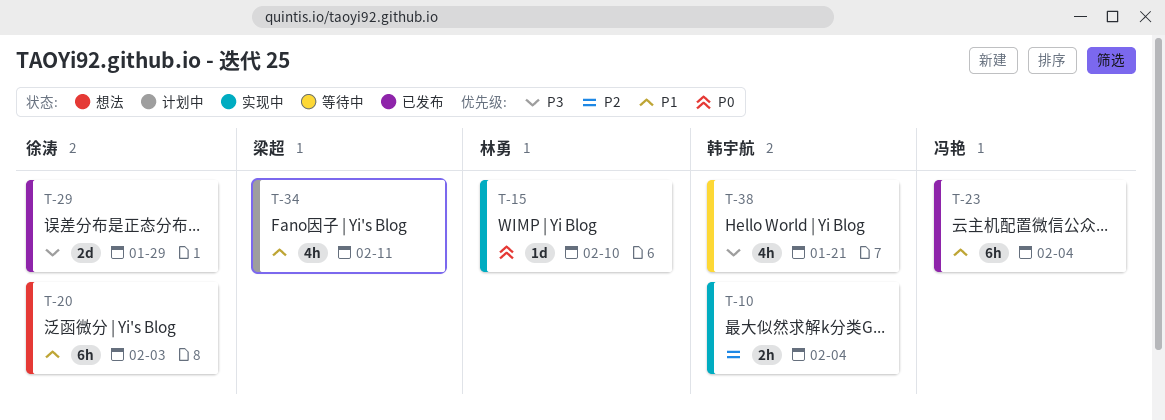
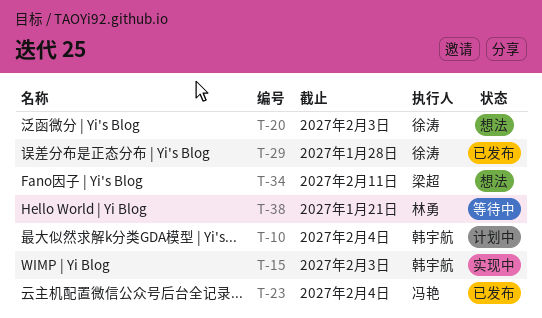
T-10, status: 实现中 -> 计划中
T-15, owner: 林勇 -> 韩宇航
T-15, due: Feb 10 -> Feb 3
T-29, due: Jan 29 -> Jan 28
T-34, status: 计划中 -> 想法
T-38, owner: 韩宇航 -> 林勇

